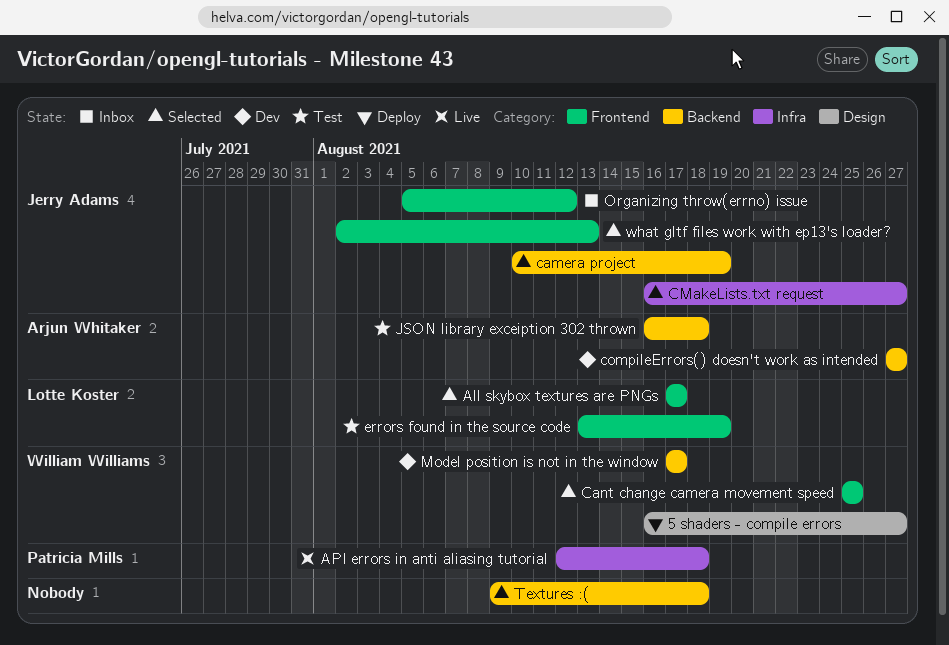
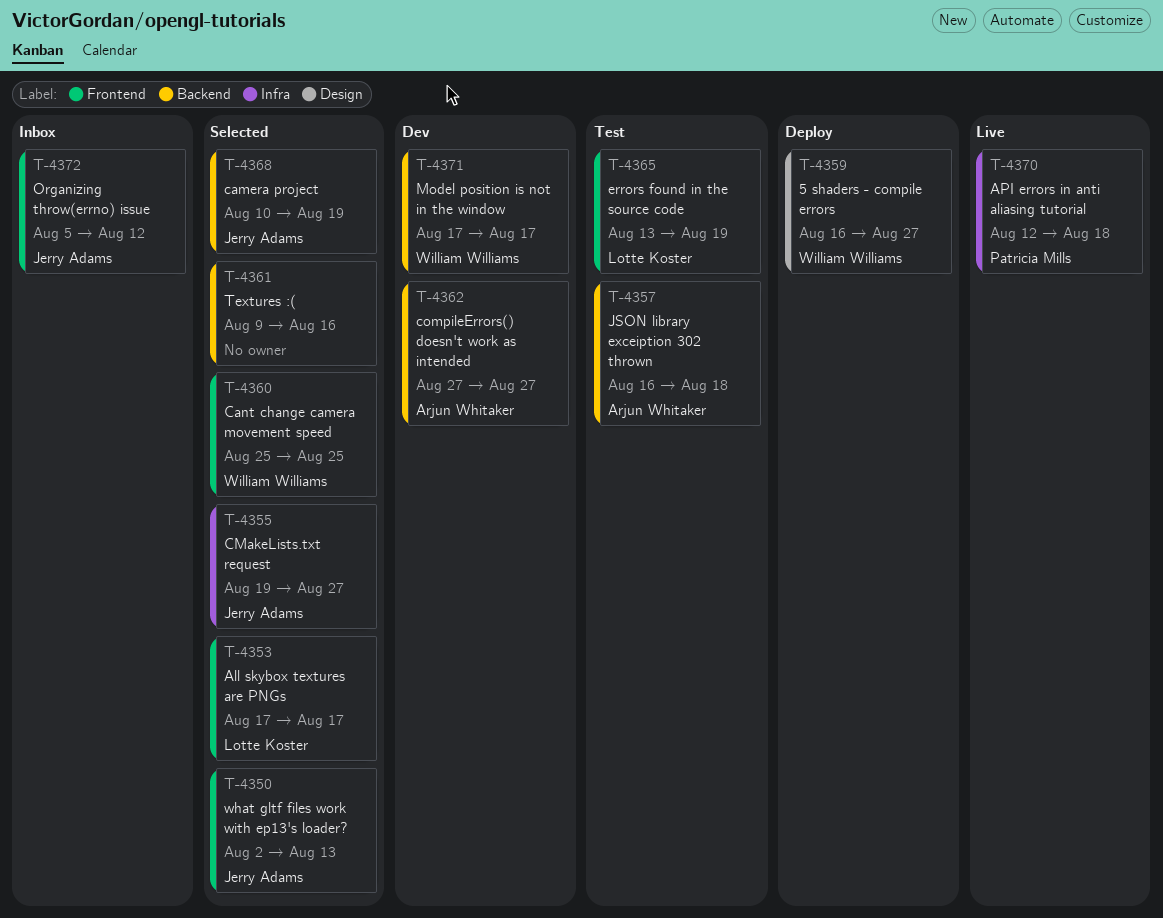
CMakeLists.txt request, start: Aug 16 -> Aug 19
Textures :(, due: Aug 18 -> Aug 16

